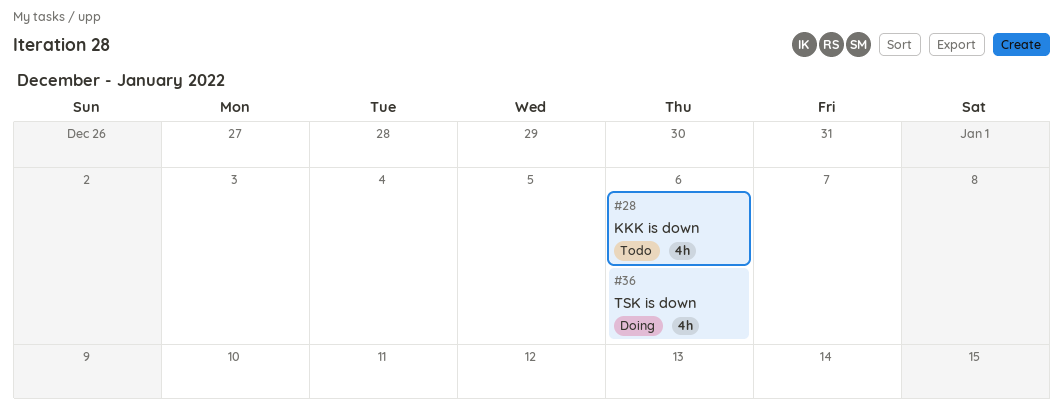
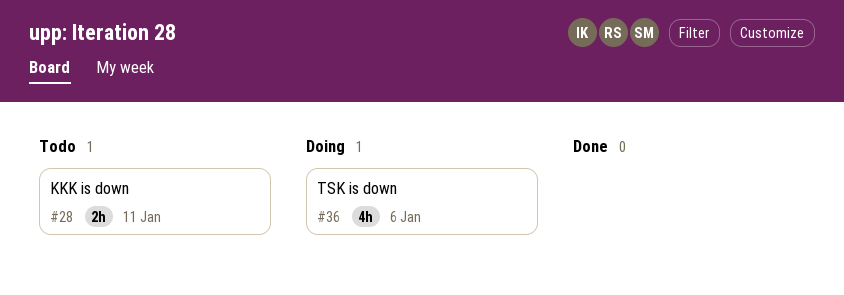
#28, estimate: 4h -> 2h
#28, due: Jan 6 -> Jan 11

